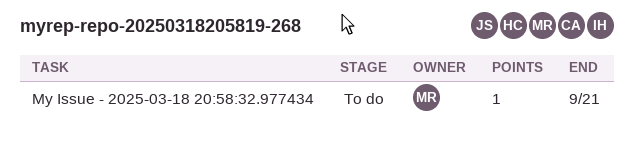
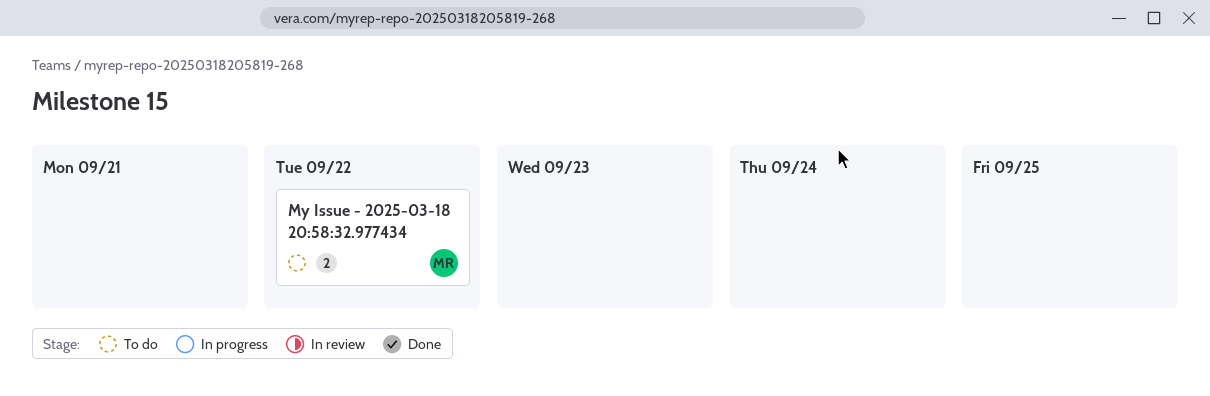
My Issue - 2025-03-18 20:58:32.977434, estimate: 1 -> 2
My Issue - 2025-03-18 20:58:32.977434, due: Sep 21 -> Sep 22

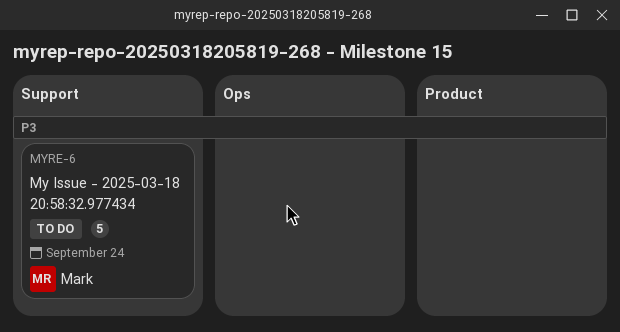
My Issue - 2025-03-18 20:58:32.977434, estimate: 2 -> 5
My Issue - 2025-03-18 20:58:32.977434, due: Sep 22 -> Sep 24

